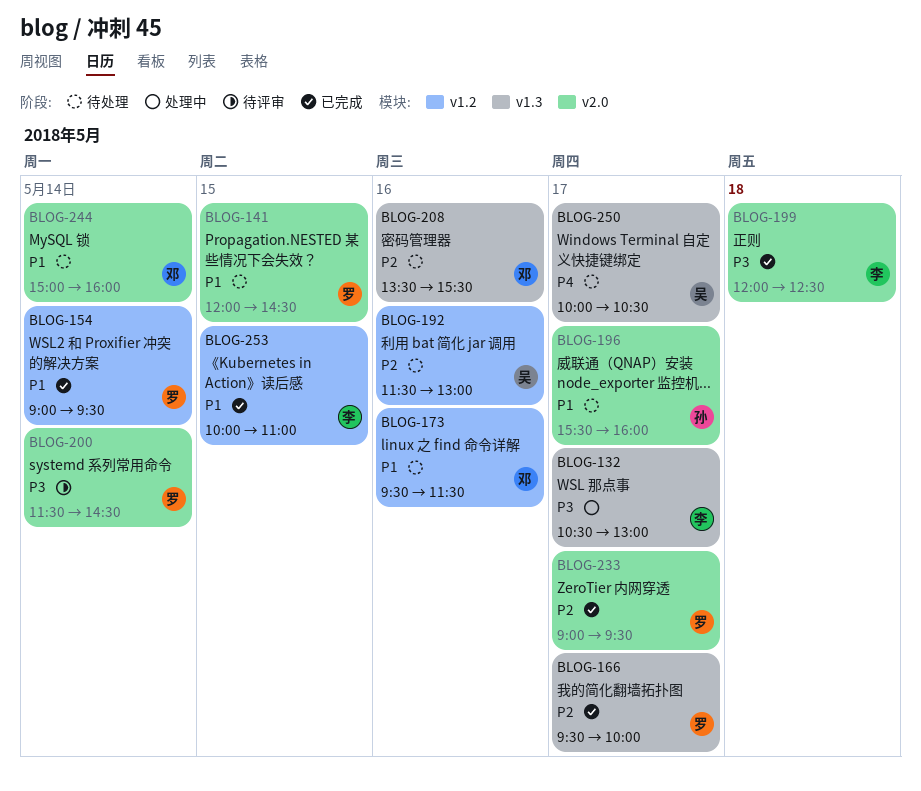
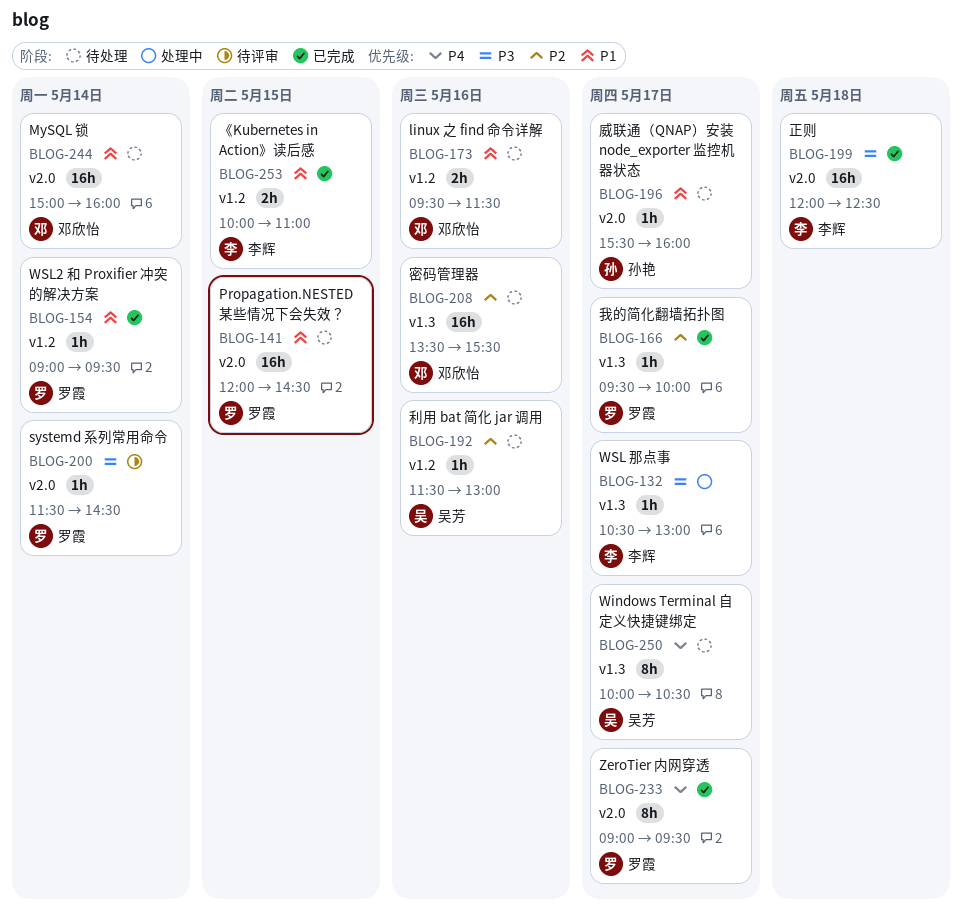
BLOG-233, priority: P2 -> P4

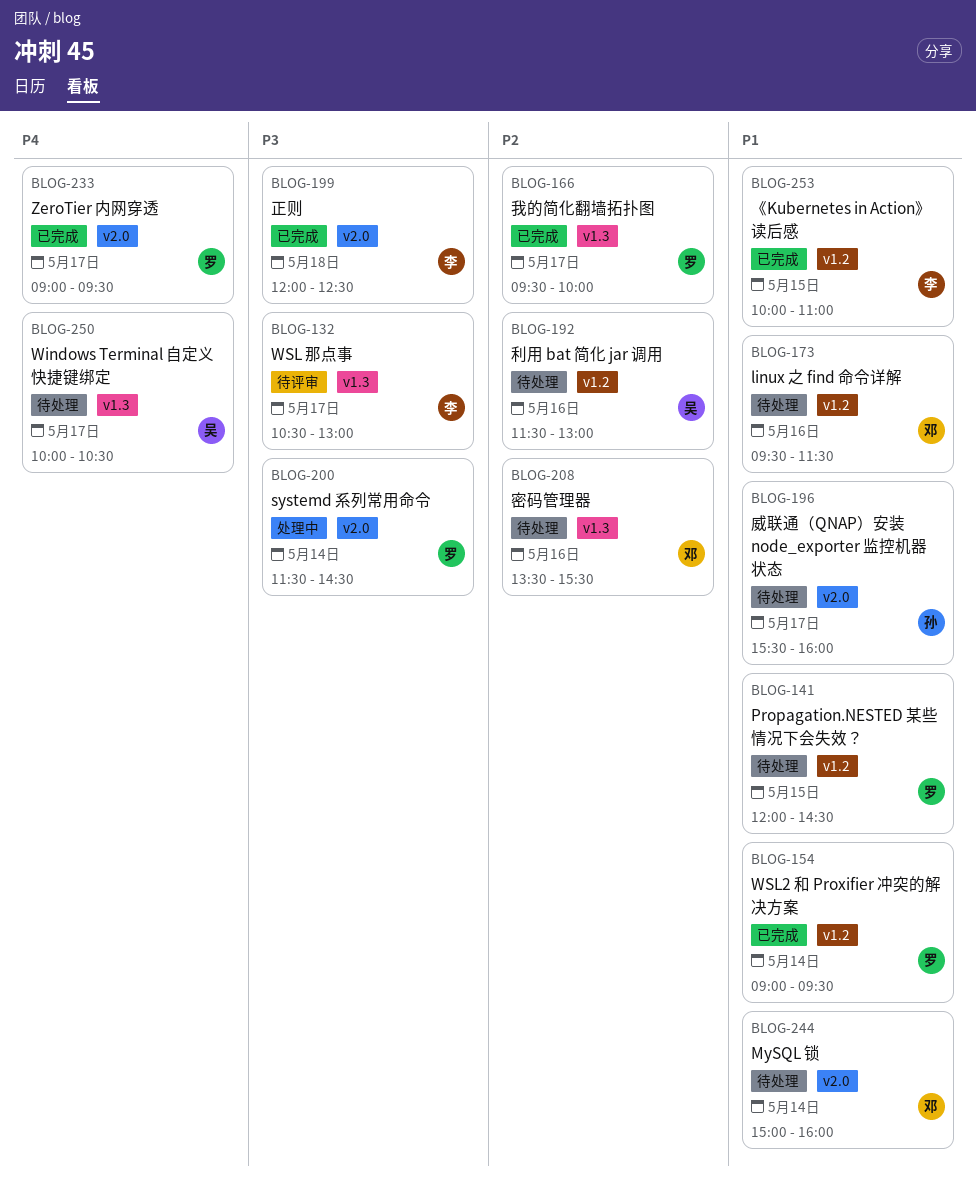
BLOG-132, status: 处理中 -> 待评审
BLOG-141, label: v2.0 -> v1.2
BLOG-200, status: 待评审 -> 处理中

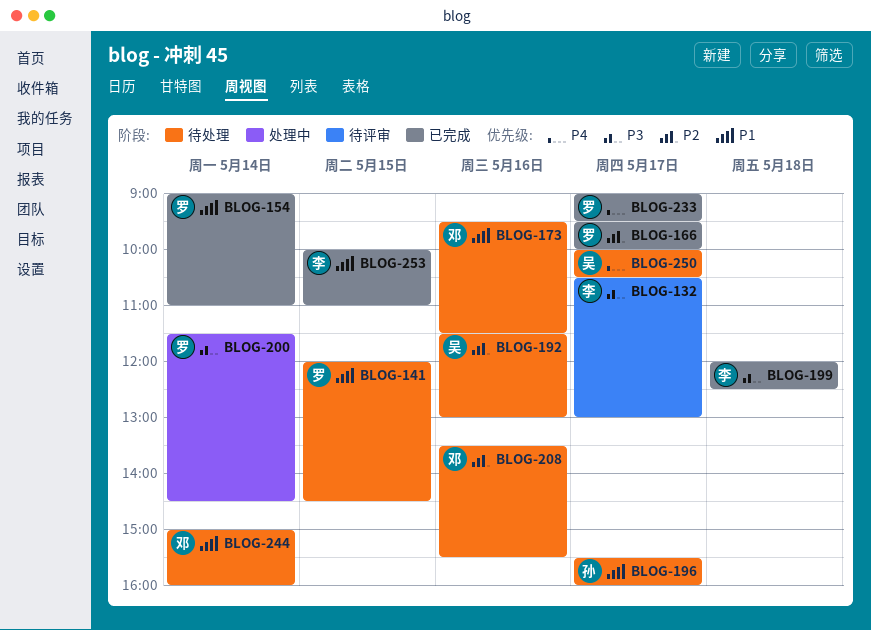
BLOG-154, ends: 09:30 -> 11:00

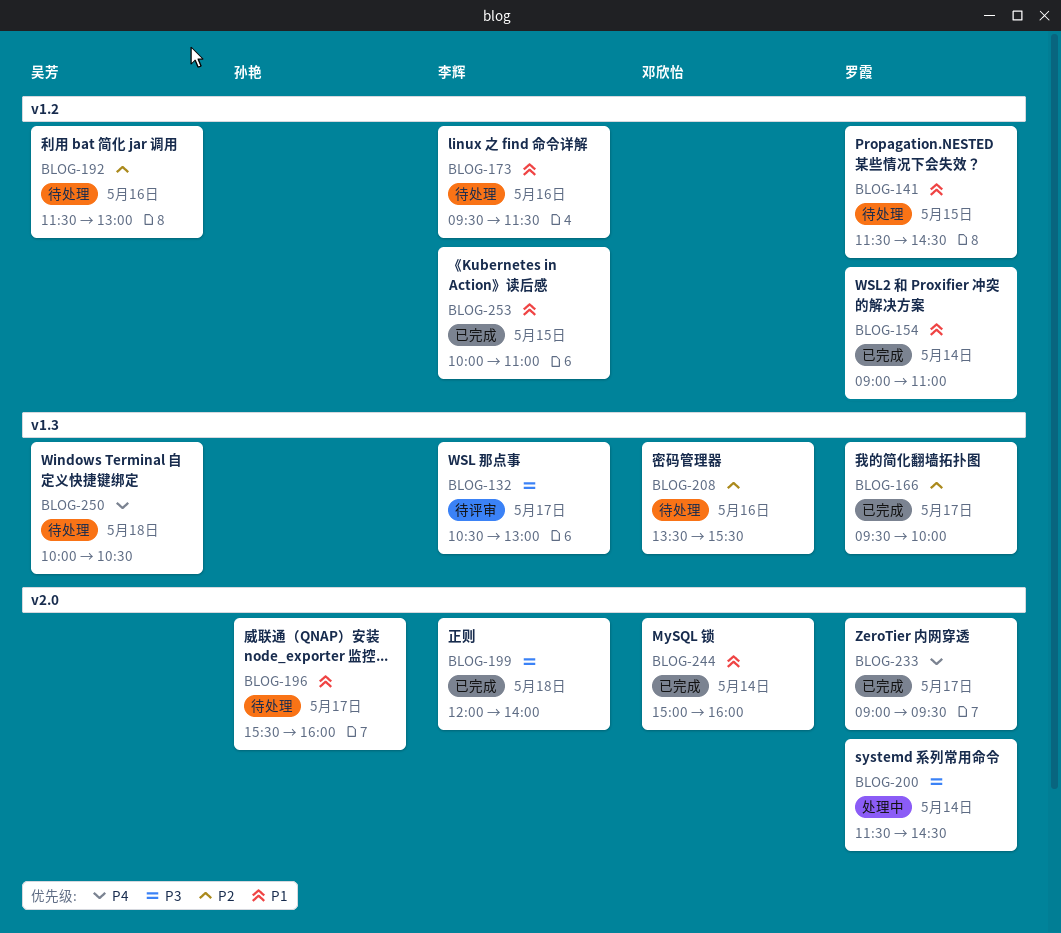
BLOG-141, begins: 12:00 -> 11:30
BLOG-173, owner: 邓欣怡 -> 李辉
BLOG-199, ends: 12:30 -> 14:00
BLOG-244, status: 待处理 -> 已完成
BLOG-250, day: May 17 -> May 18

